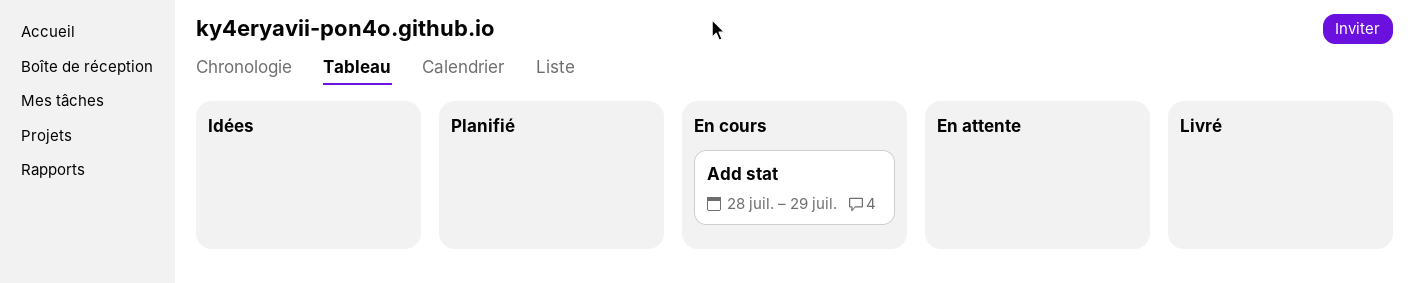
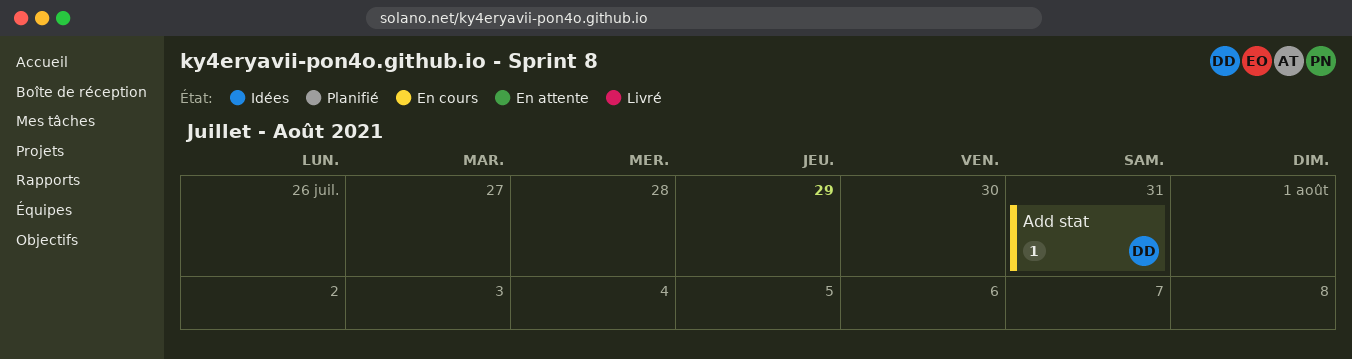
Add stat, due: Jul 29 -> Jul 31

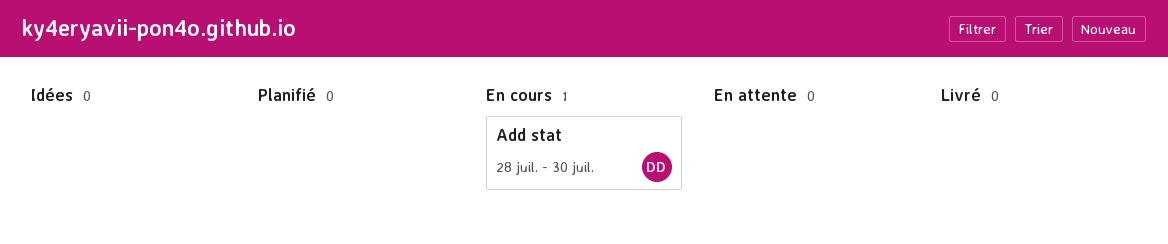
Add stat, due: Jul 31 -> Jul 30

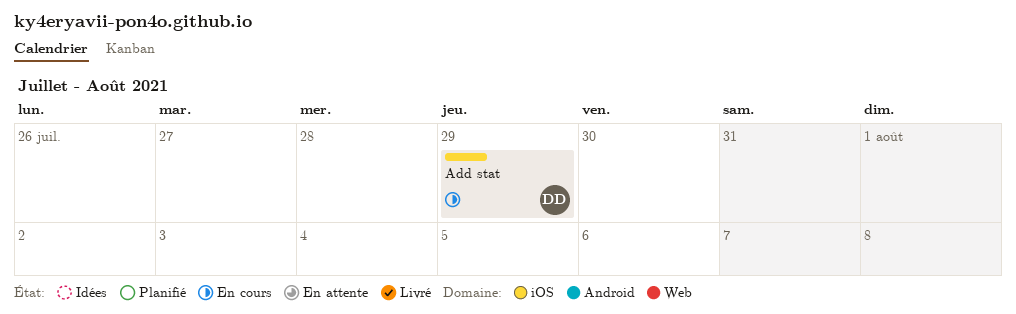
Add stat, due: Jul 30 -> Jul 29

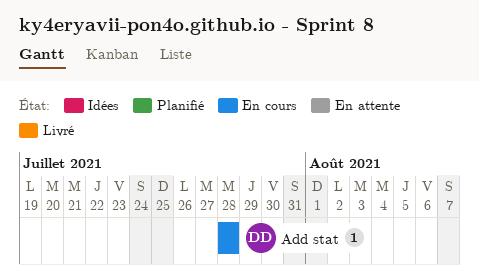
Add stat, due: Jul 29 -> Jul 28

